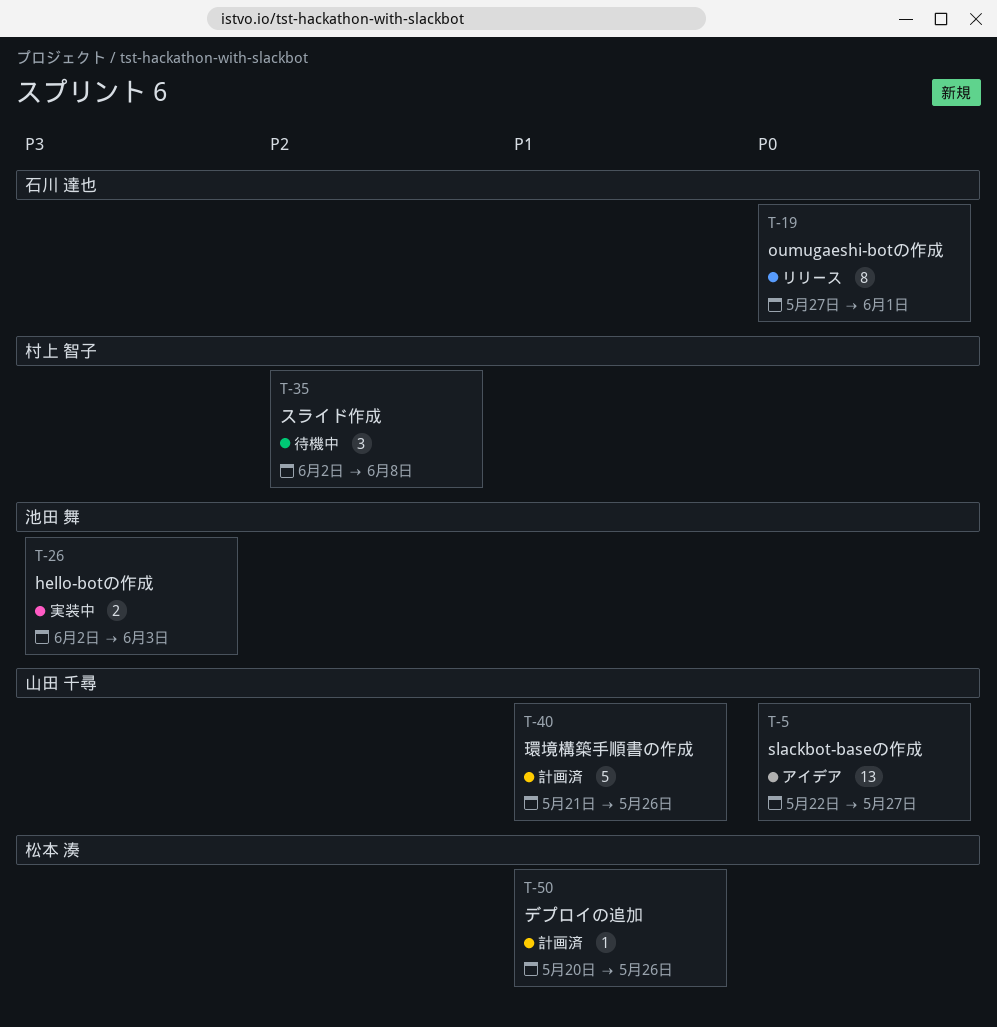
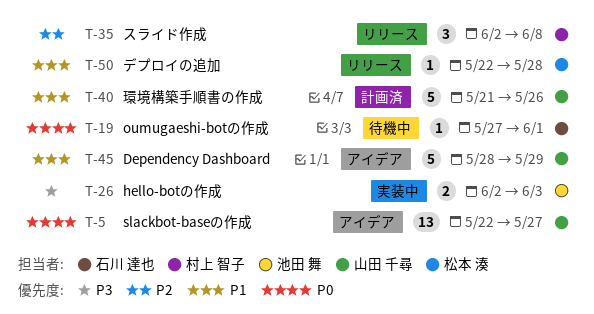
T-19, status: リリース -> 待機中
T-19, estimate: 8 -> 1
T-35, status: 待機中 -> リリース
T-45: none -> present
T-50, status: 計画済 -> リリース
T-50, start: May 20 -> May 22
T-50, due: May 26 -> May 28

